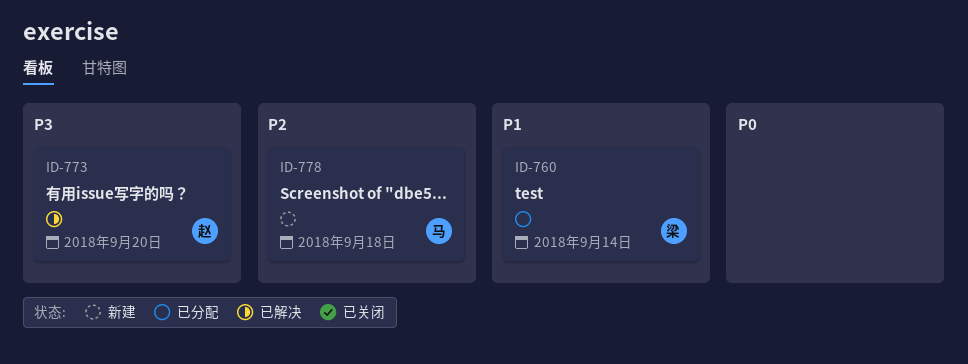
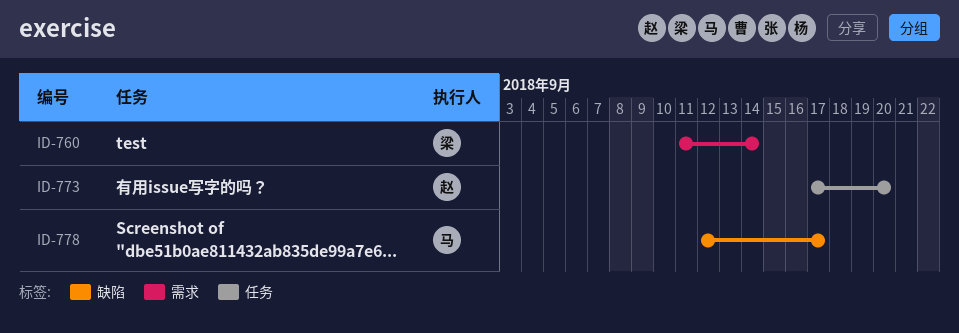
ID-778, due: Sep 18 -> Sep 17

